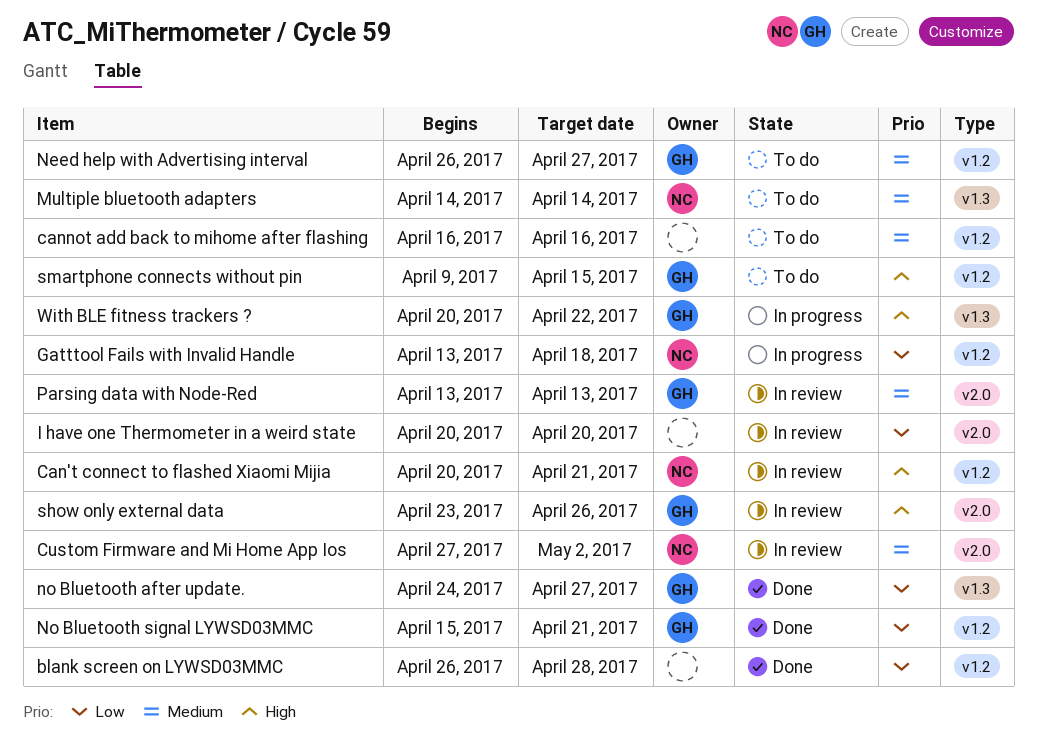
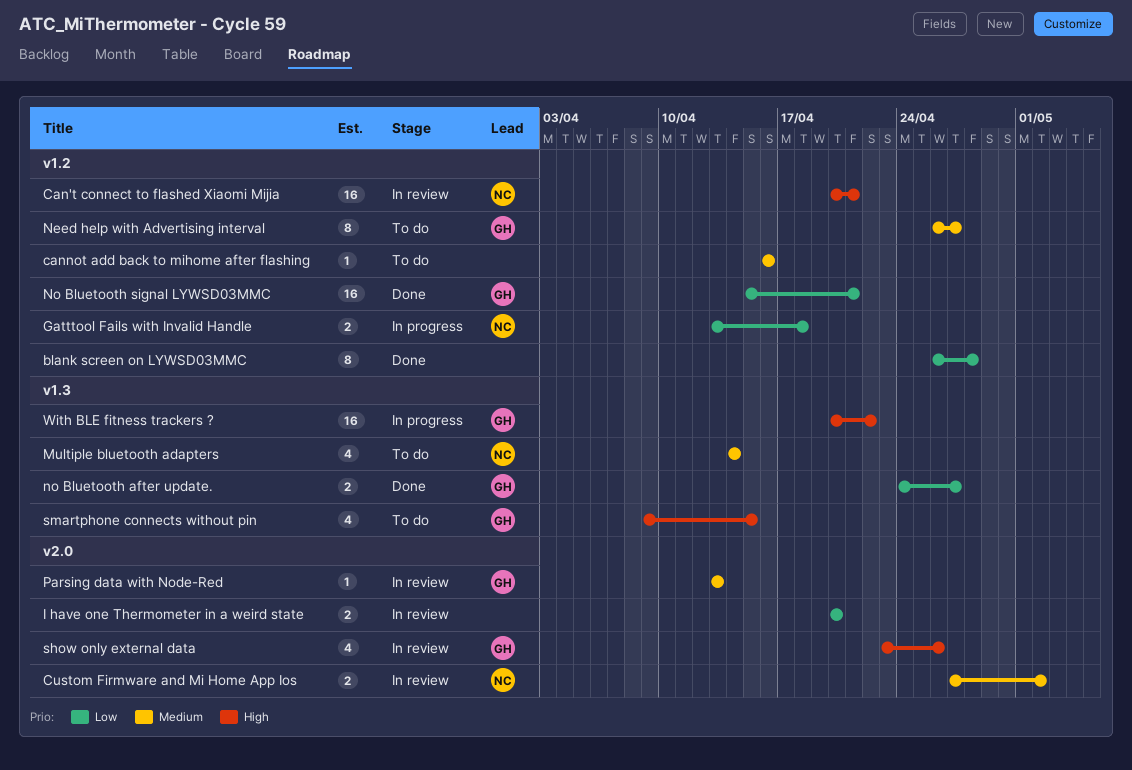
smartphone connects without pin, label: v1.2 -> v1.3

